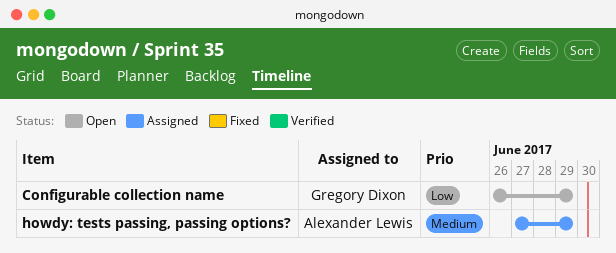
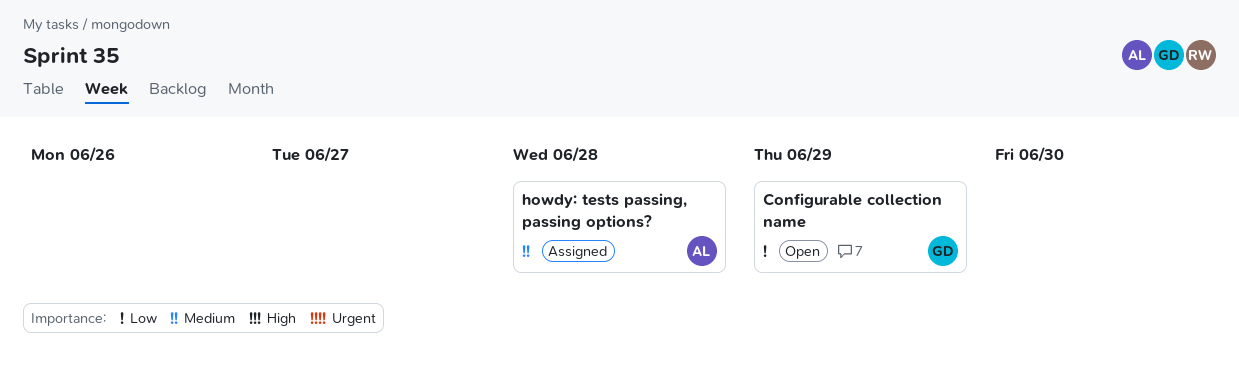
howdy: tests passing, passing options?, due: Jun 29 -> Jun 28

